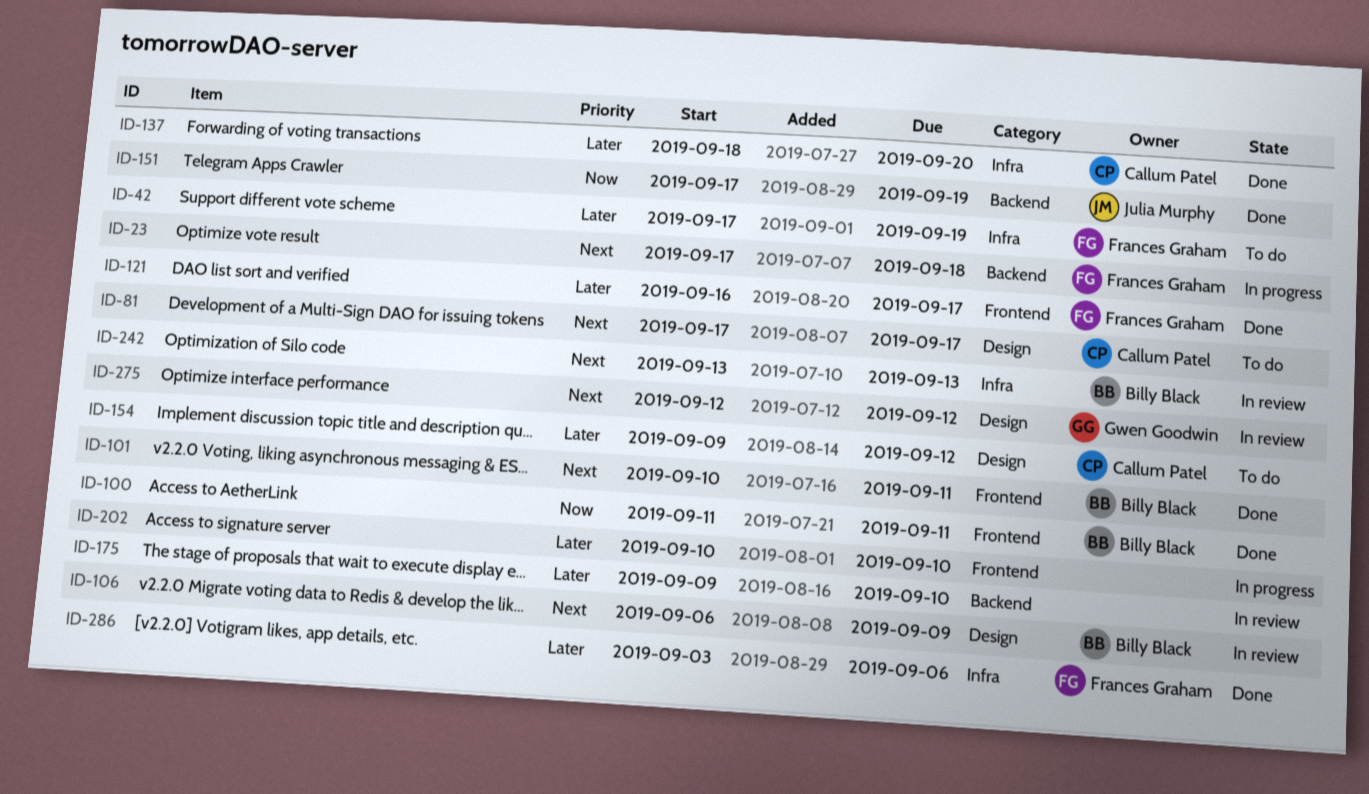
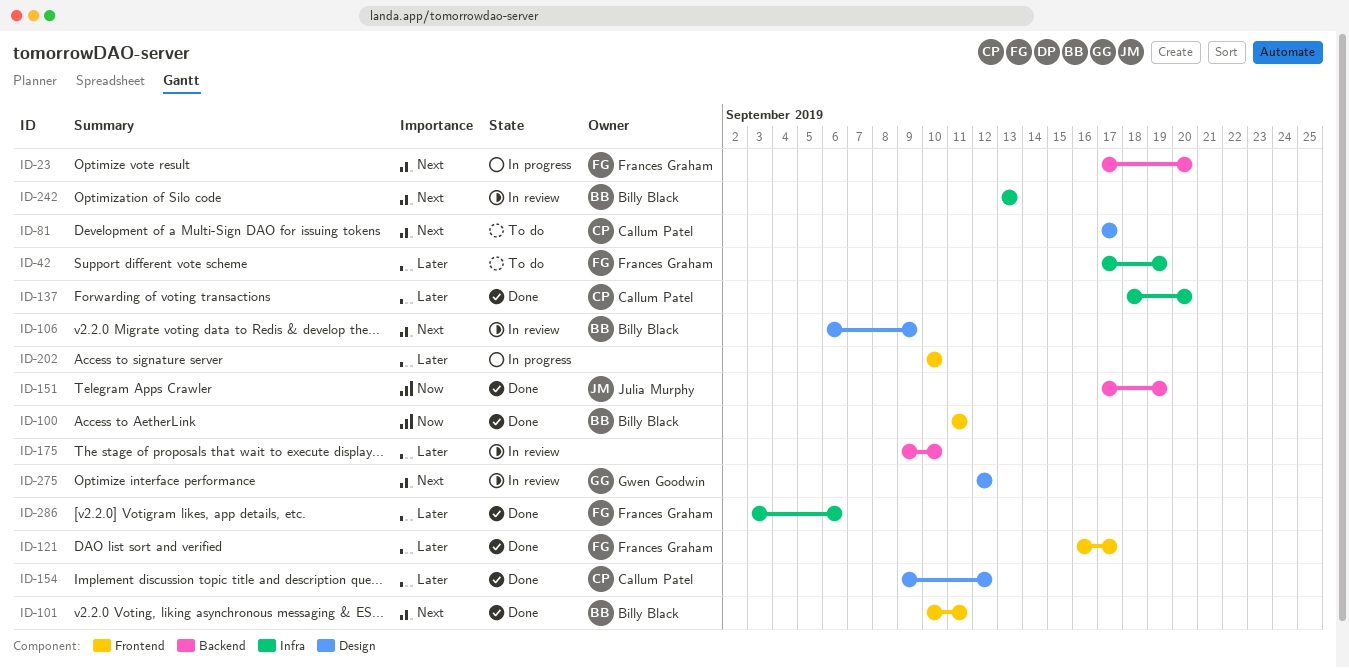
ID-23, due: Sep 18 -> Sep 20
ID-154, status: To do -> Done

